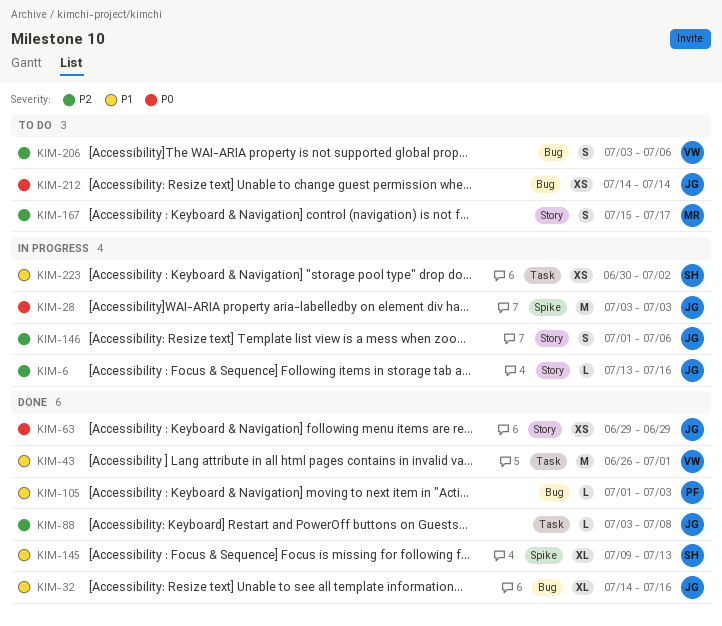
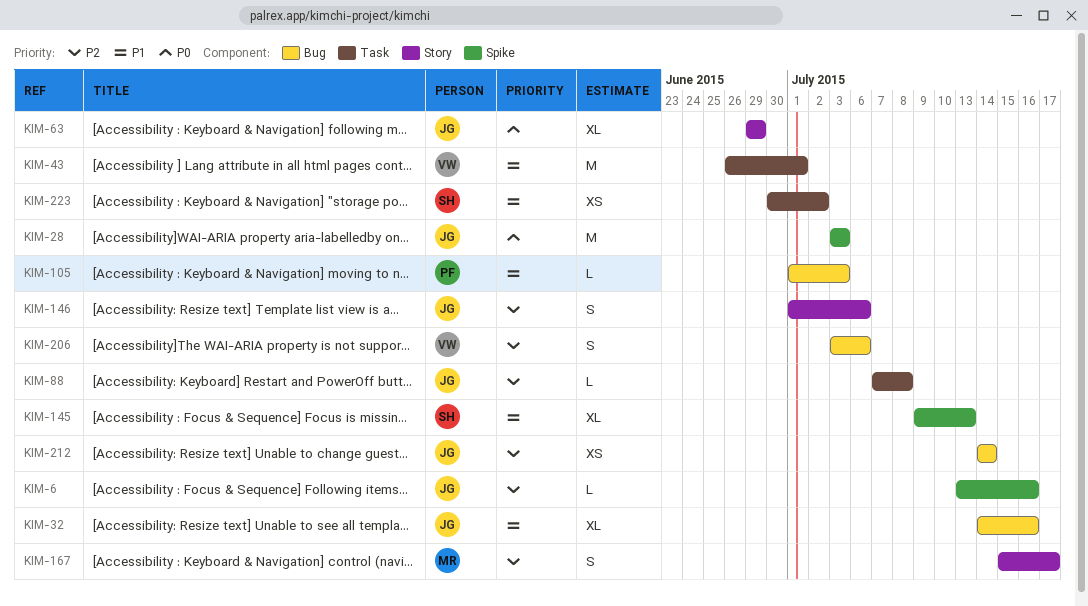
KIM-6, label: Story -> Spike
KIM-63, estimate: XS -> XL
KIM-88, start: Jul 3 -> Jul 7
KIM-212, priority: P0 -> P2

